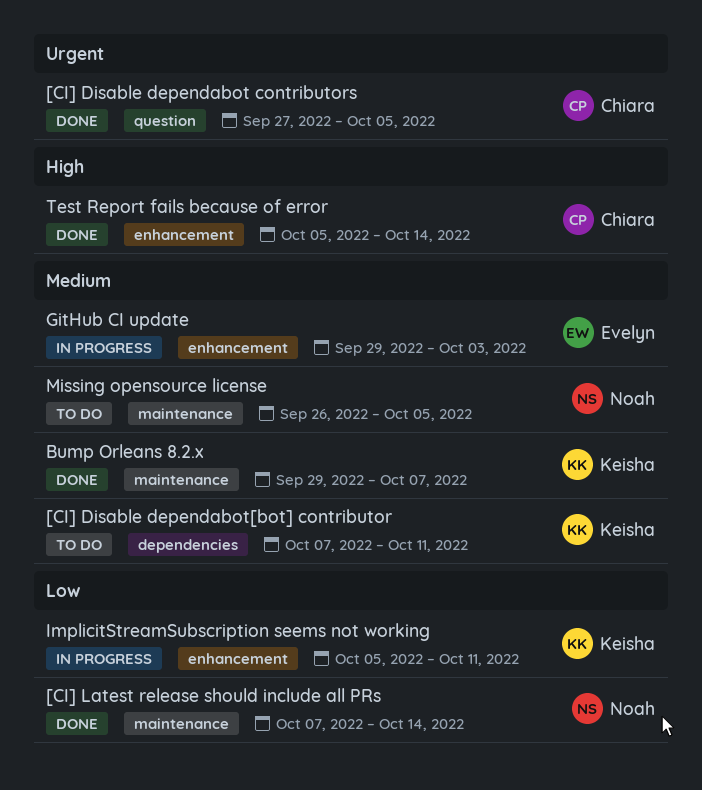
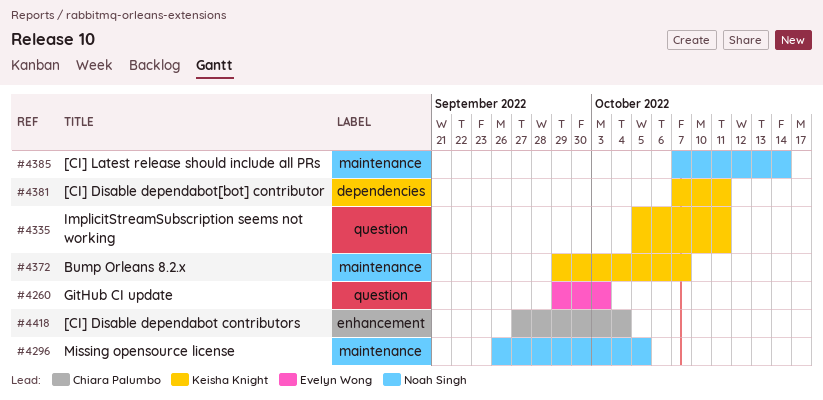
[CI] Disable dependabot contributors, label: question -> enhancement
[CI] Disable dependabot contributors, due: Oct 5 -> Oct 4
GitHub CI update, label: enhancement -> question
ImplicitStreamSubscription seems not working, label: enhancement -> question
Test Report fails because of error: present -> none

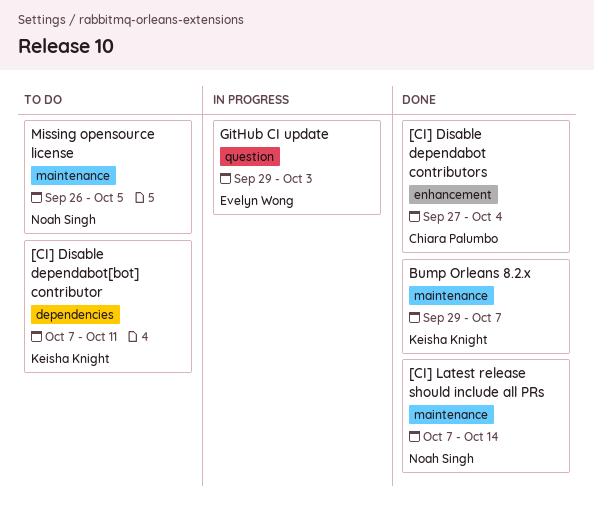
ImplicitStreamSubscription seems not working: present -> none

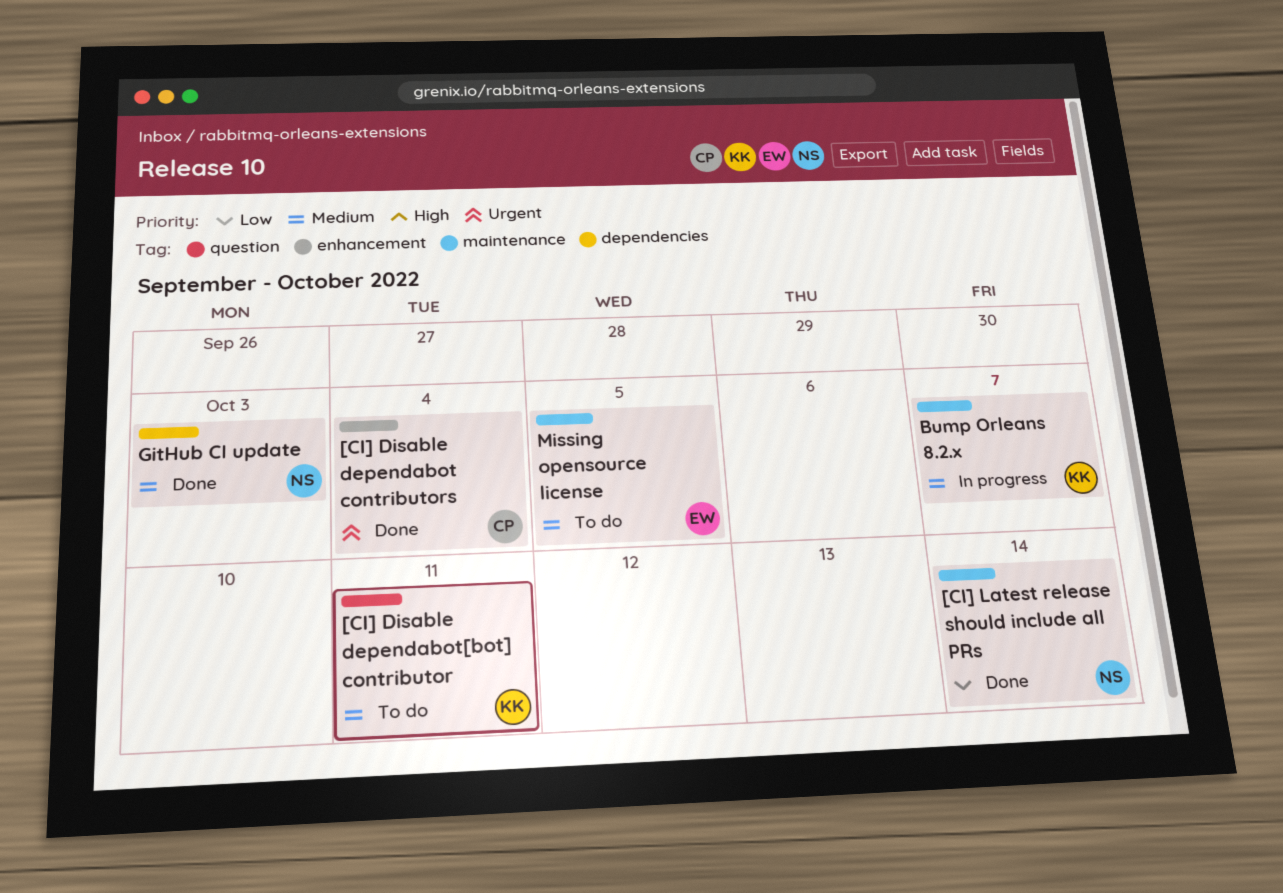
[CI] Disable dependabot[bot] contributor, label: dependencies -> question
Bump Orleans 8.2.x, status: Done -> In progress
GitHub CI update, status: In progress -> Done
GitHub CI update, owner: Evelyn Wong -> Noah Singh
GitHub CI update, label: question -> dependencies
Missing opensource license, owner: Noah Singh -> Evelyn Wong

